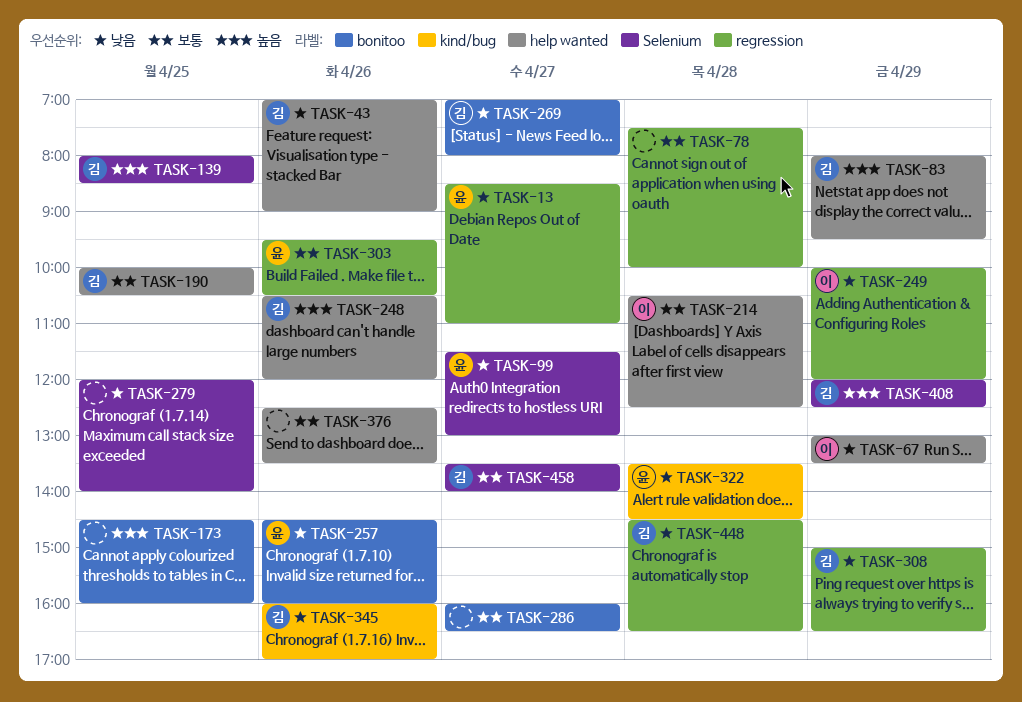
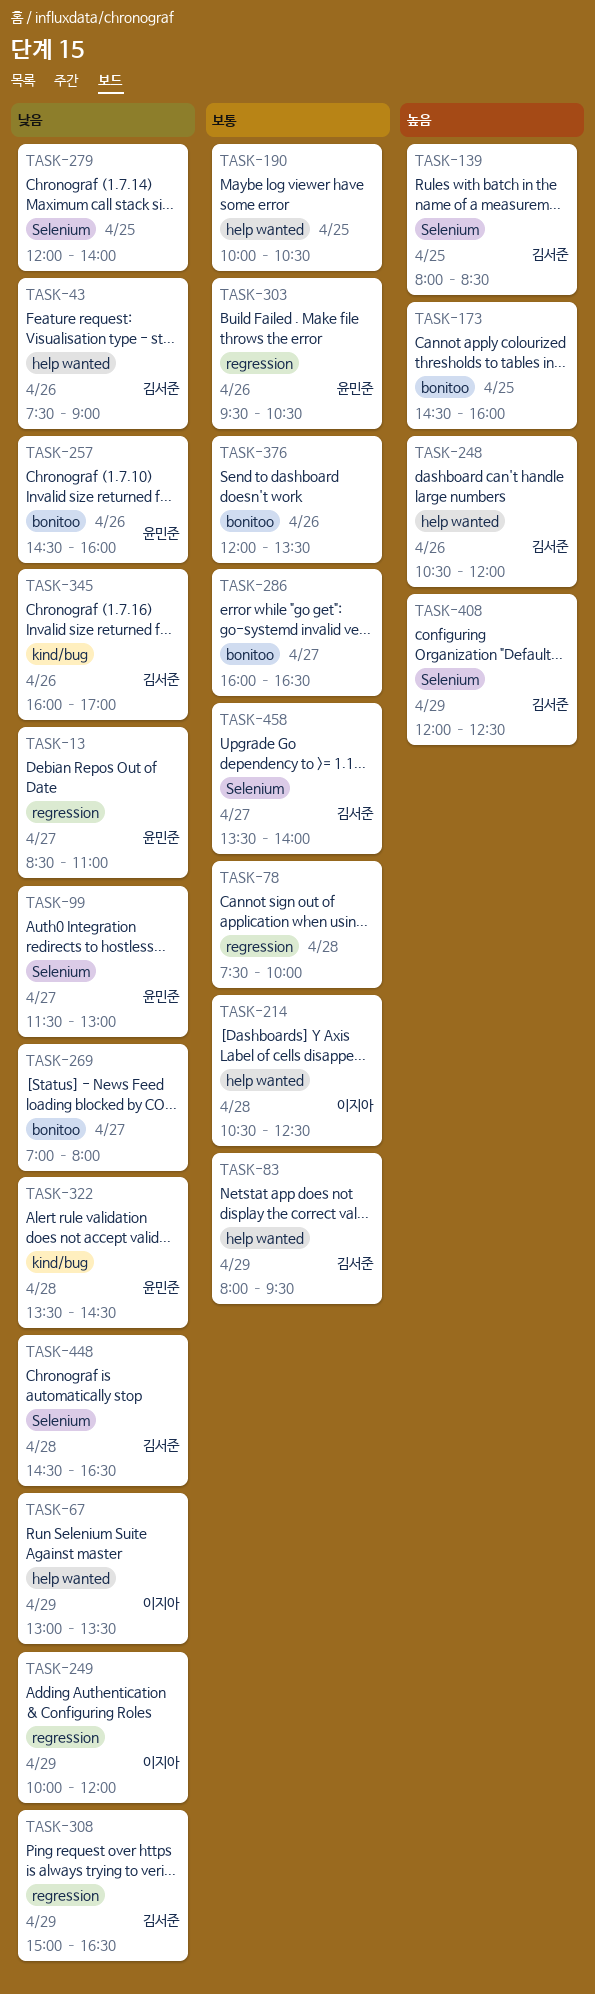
TASK-43, begins: 07:00 -> 07:30
TASK-83, priority: 높음 -> 보통
TASK-190, owner: 김서준 -> none
TASK-269, owner: 김서준 -> none
TASK-376, label: help wanted -> bonitoo
TASK-376, begins: 12:30 -> 12:00
TASK-448, label: regression -> Selenium

